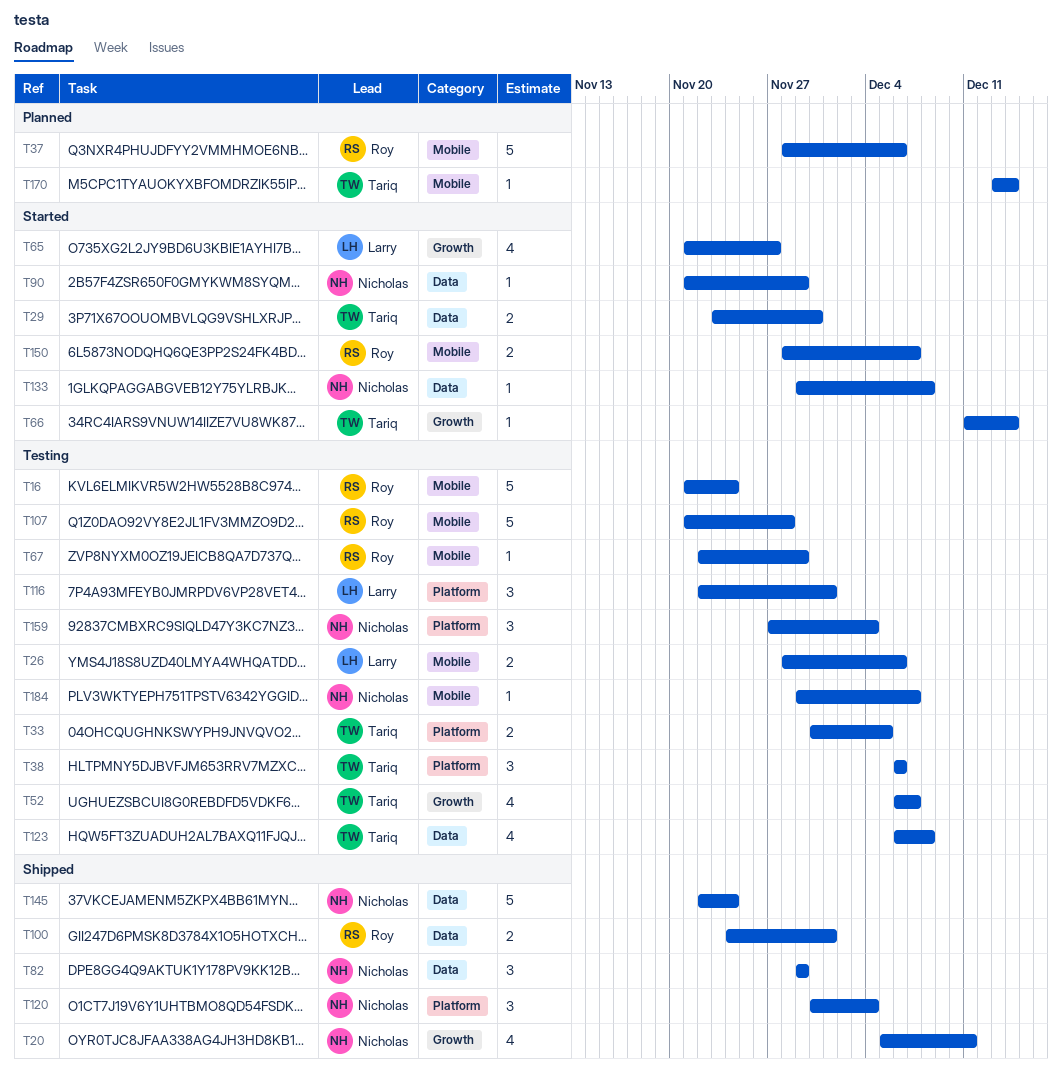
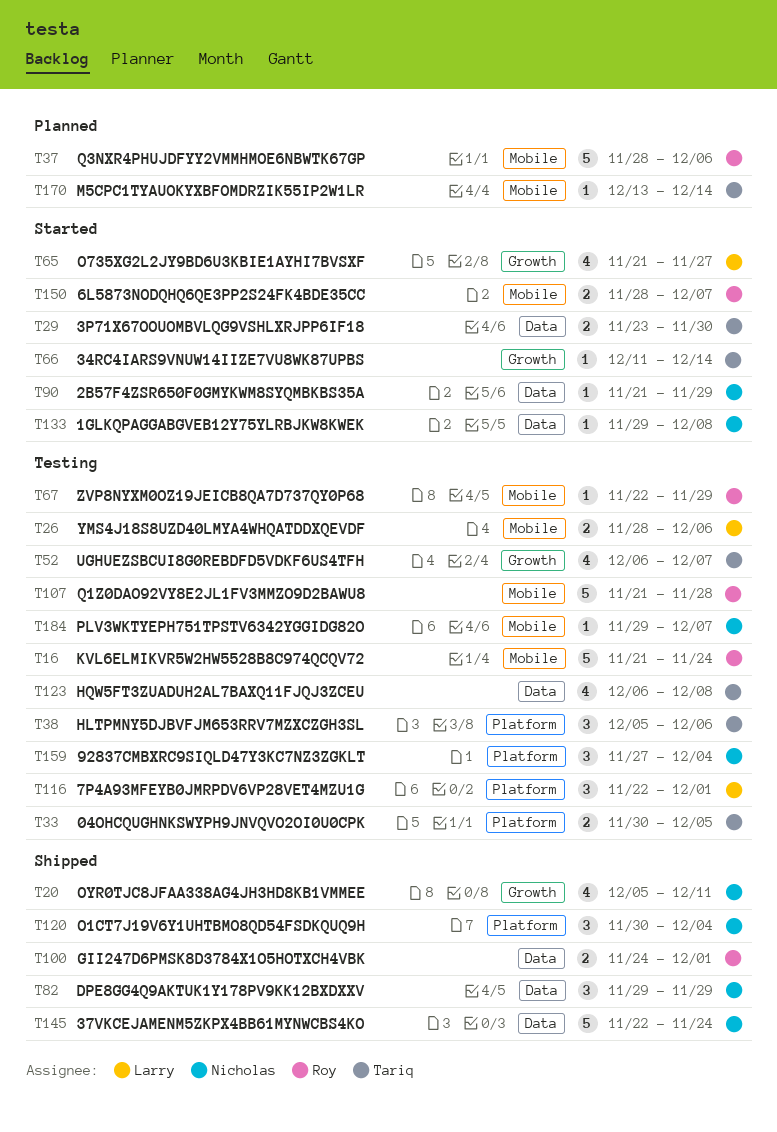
T38, start: Dec 6 -> Dec 5

